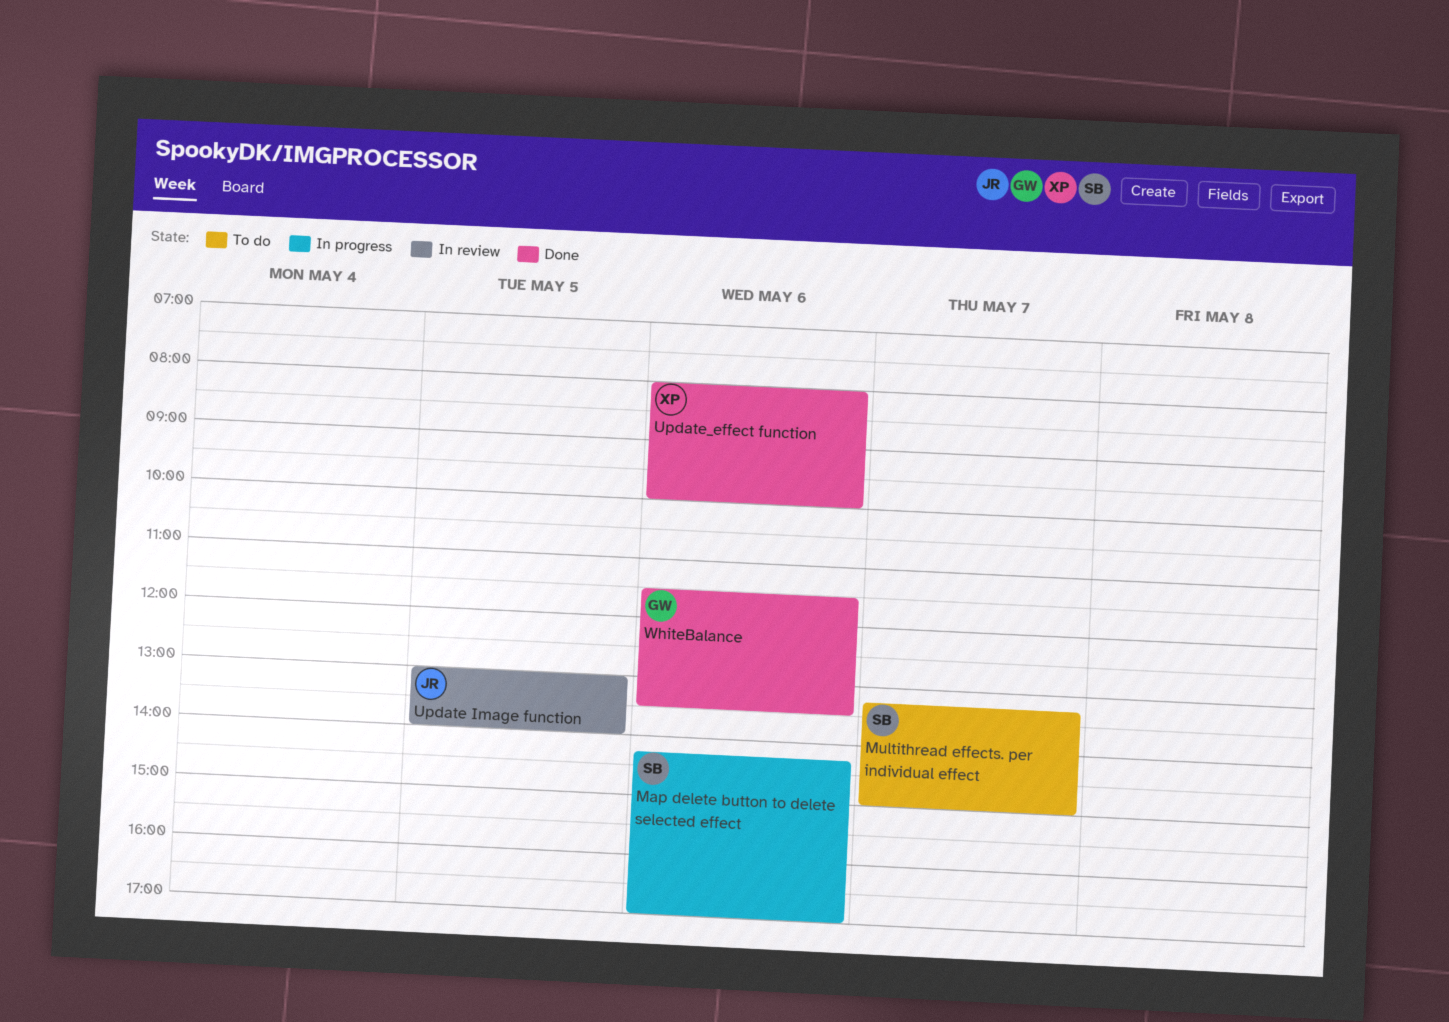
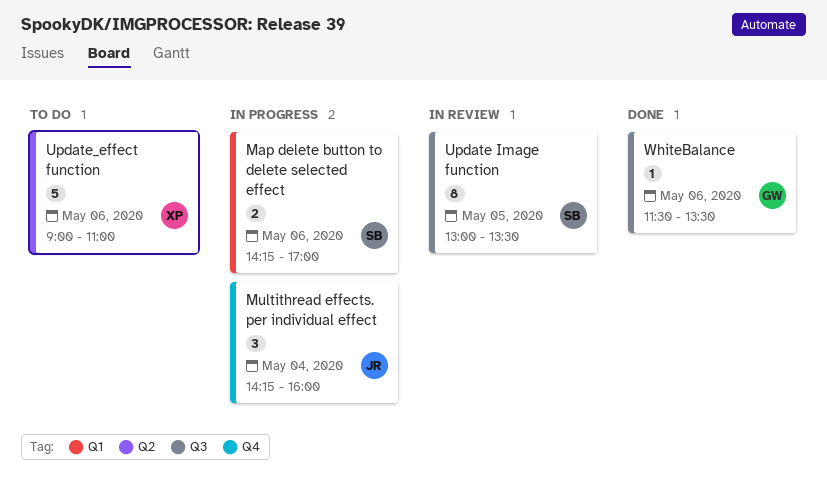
Multithread effects. per individual effect, status: To do -> In progress
Multithread effects. per individual effect, owner: SB -> JR
Multithread effects. per individual effect, day: May 7 -> May 4
Multithread effects. per individual effect, begins: 13:15 -> 14:15
Multithread effects. per individual effect, ends: 15:00 -> 16:00
Update Image function, owner: JR -> SB
Update Image function, ends: 14:00 -> 13:30
Update_effect function, status: Done -> To do
Update_effect function, begins: 08:00 -> 09:00
Update_effect function, ends: 10:00 -> 11:00

